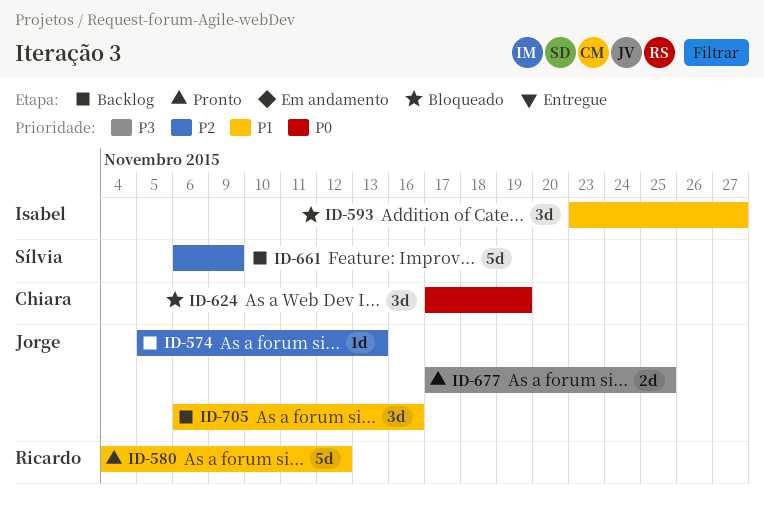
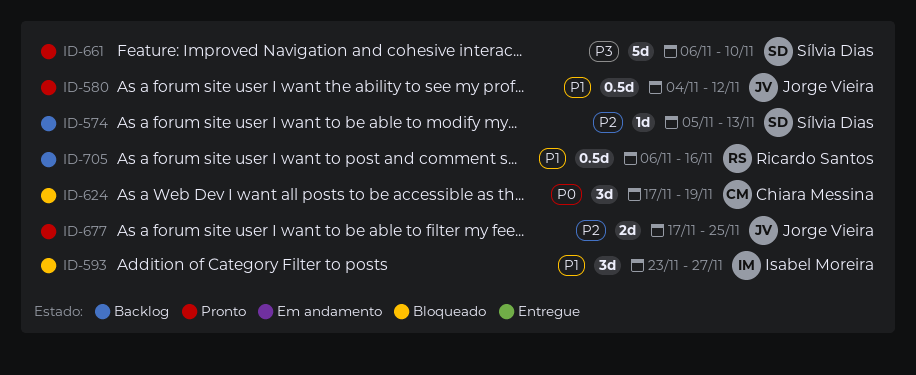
ID-574, owner: Jorge Vieira -> Sílvia Dias
ID-580, owner: Ricardo Santos -> Jorge Vieira
ID-580, estimate: 5d -> 0.5d
ID-661, status: Backlog -> Pronto
ID-661, priority: P2 -> P3
ID-661, due: Nov 9 -> Nov 10
ID-677, priority: P3 -> P2
ID-705, owner: Jorge Vieira -> Ricardo Santos
ID-705, estimate: 3d -> 0.5d

